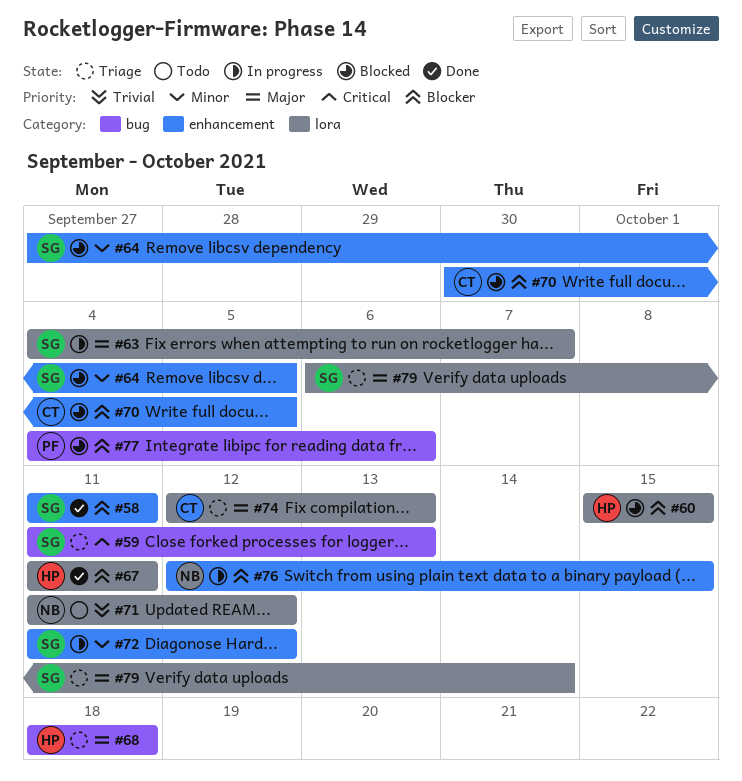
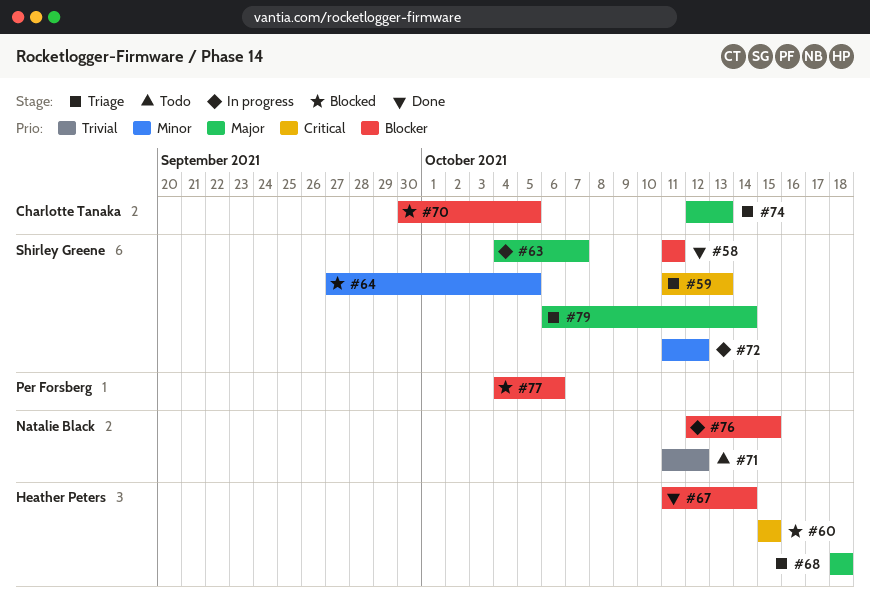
#60, priority: Blocker -> Critical
#67, due: Oct 11 -> Oct 14

